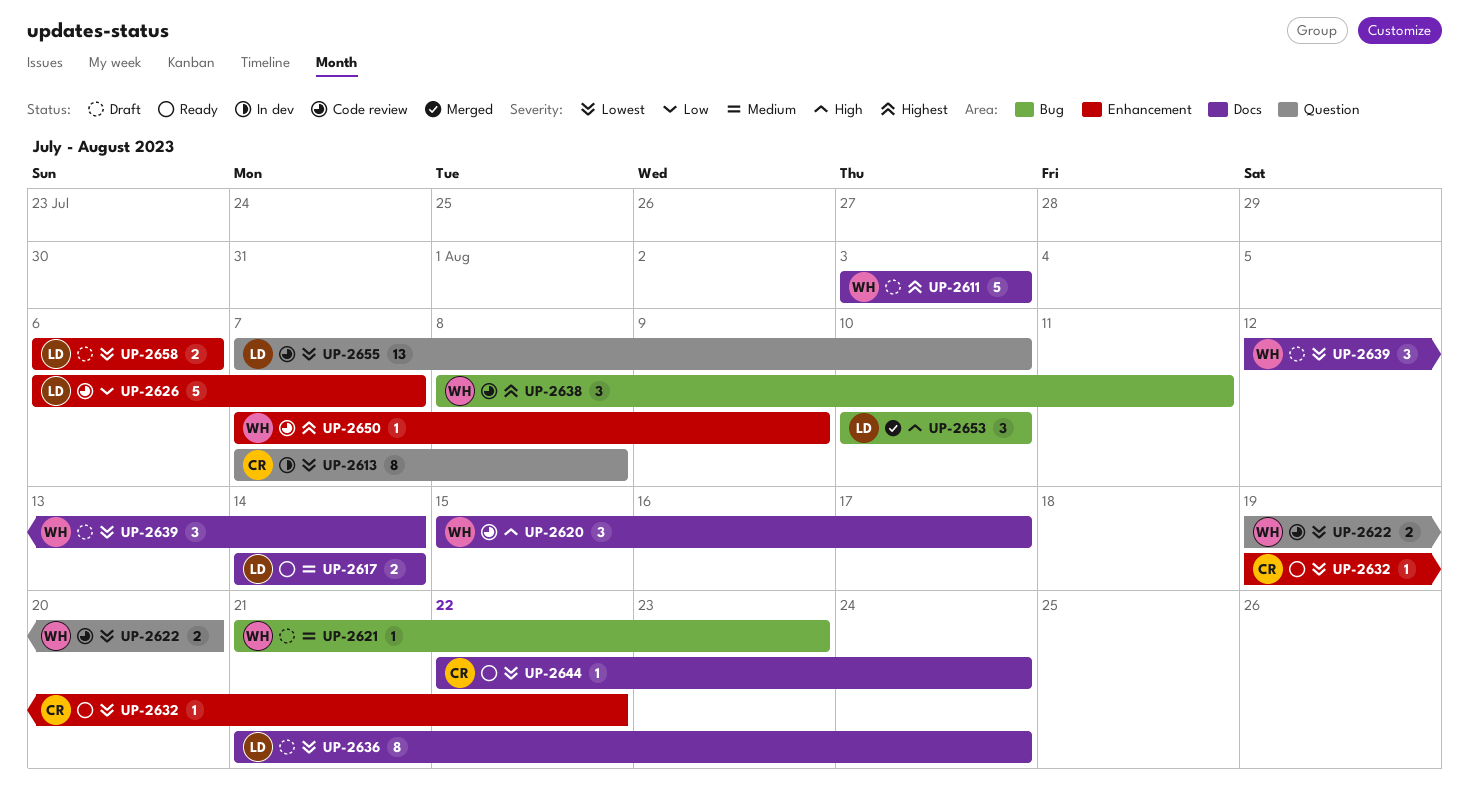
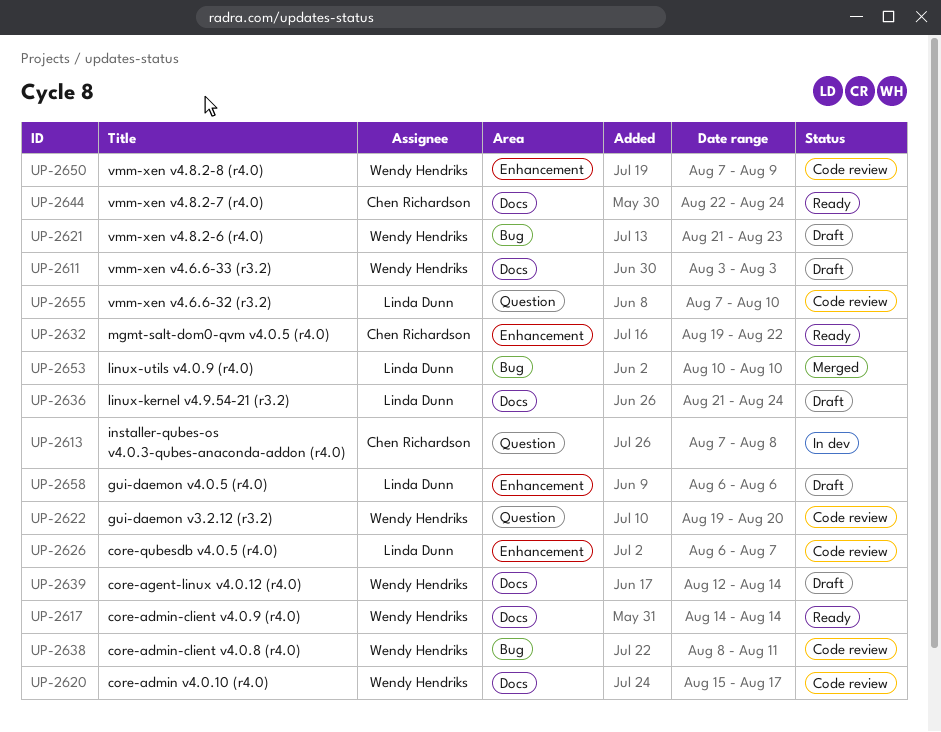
UP-2617, owner: Linda Dunn -> Wendy Hendriks

